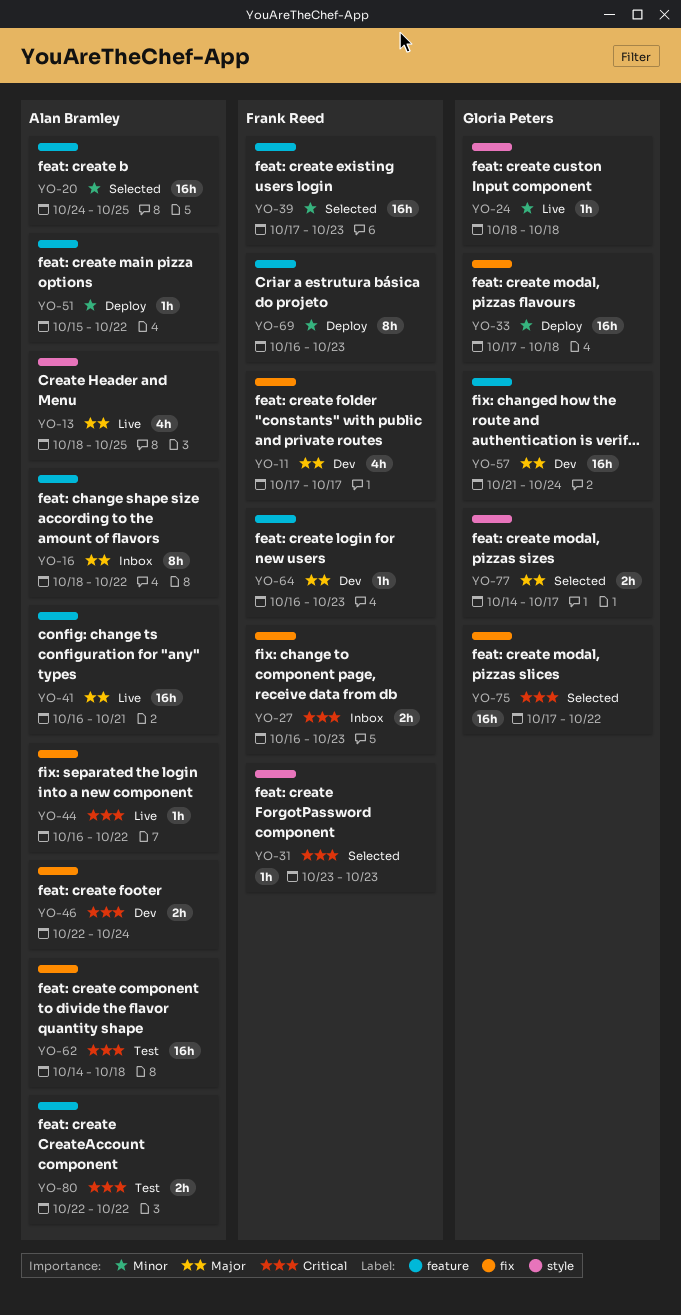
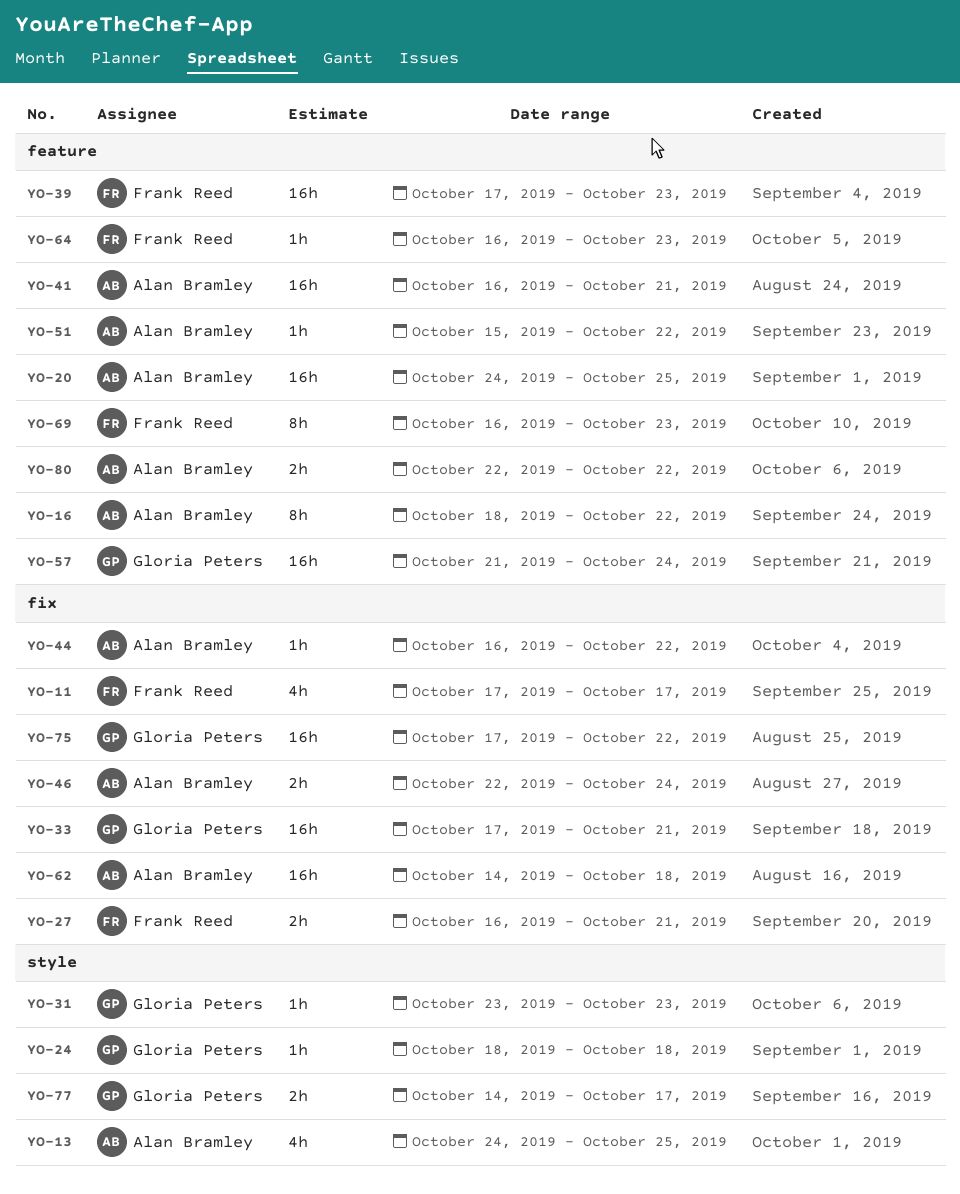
YO-13, start: Oct 18 -> Oct 24
YO-27, due: Oct 23 -> Oct 21
YO-31, owner: Frank Reed -> Gloria Peters
YO-33, due: Oct 18 -> Oct 21

